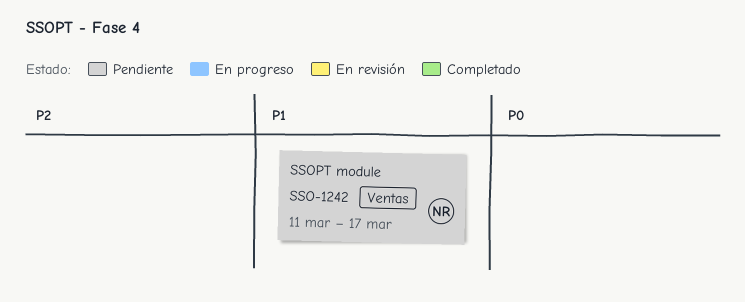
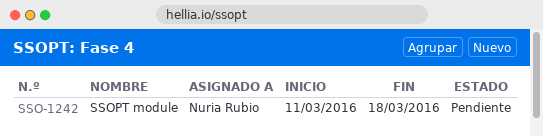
SSO-1242, due: Mar 17 -> Mar 18

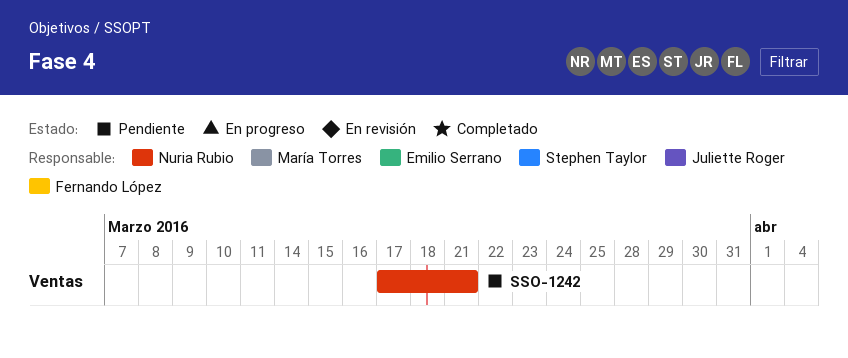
SSO-1242, start: Mar 11 -> Mar 17
SSO-1242, due: Mar 18 -> Mar 21

